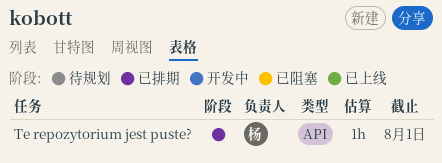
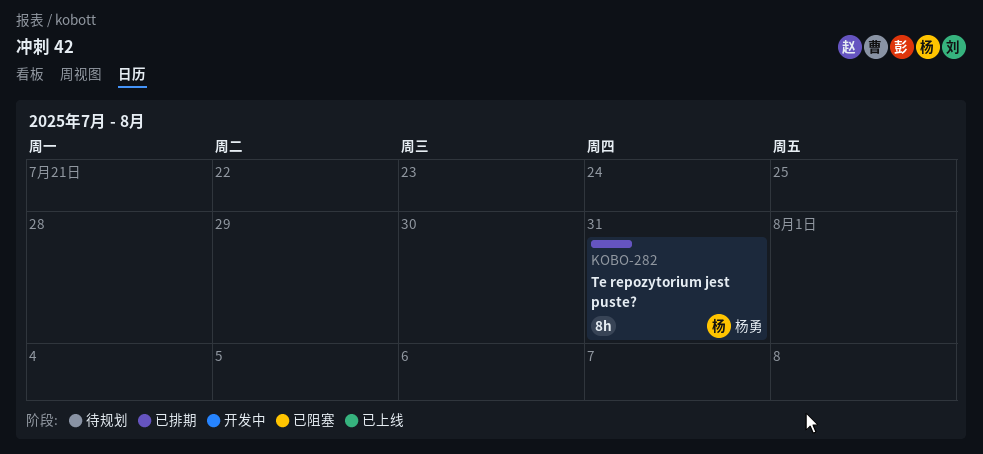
Te repozytorium jest puste?, estimate: 1h -> 8h
Te repozytorium jest puste?, due: Aug 1 -> Jul 31

